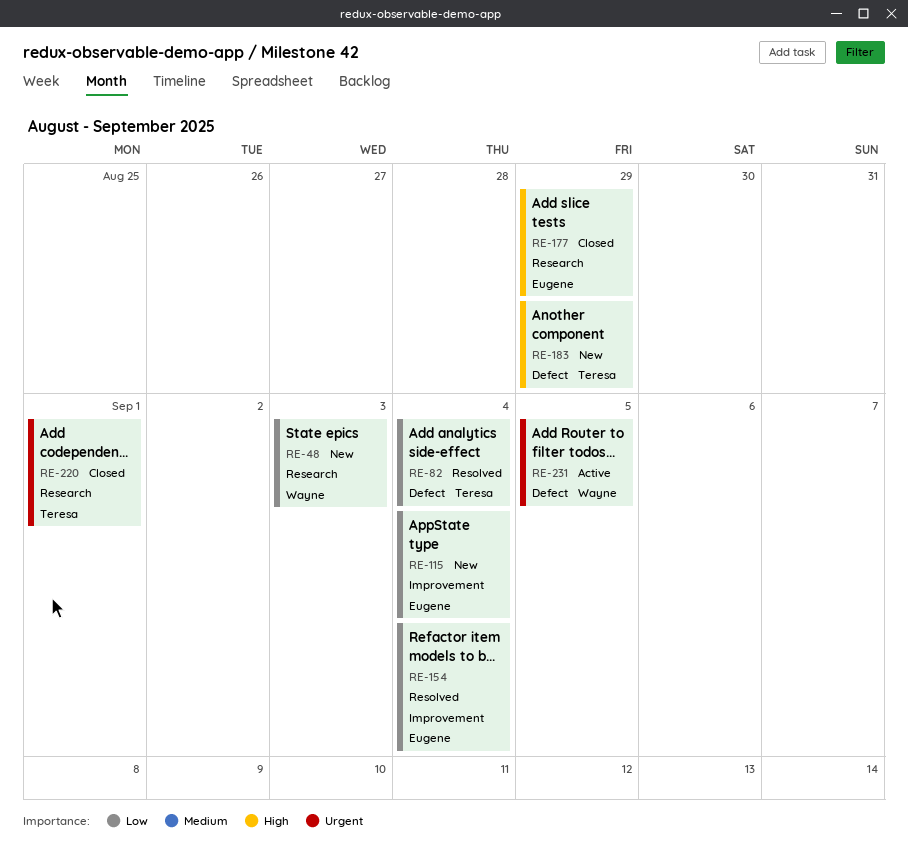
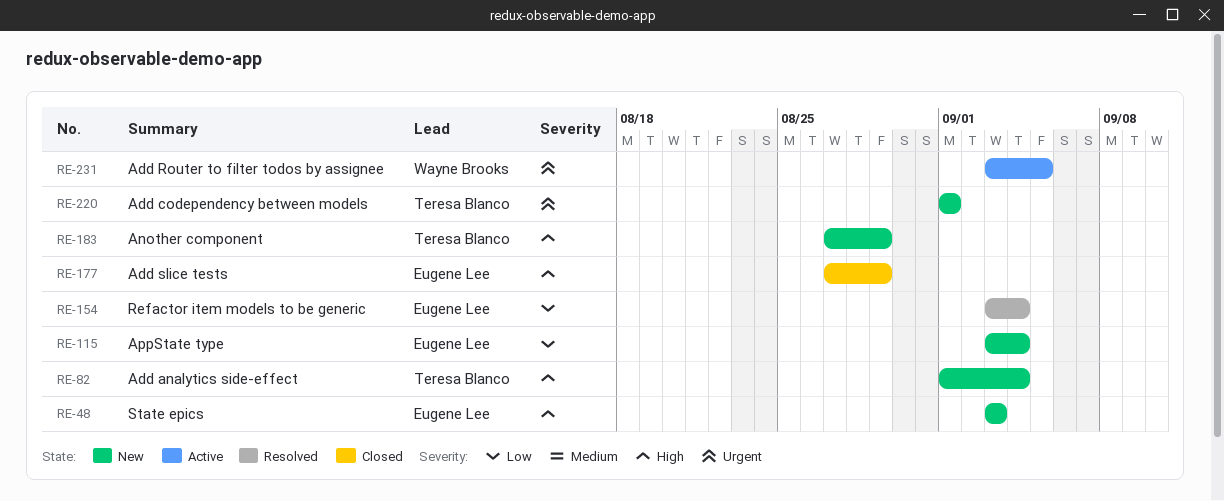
RE-48, owner: Wayne Brooks -> Eugene Lee
RE-48, priority: Low -> High
RE-82, status: Resolved -> New
RE-82, priority: Low -> High
RE-220, status: Closed -> New

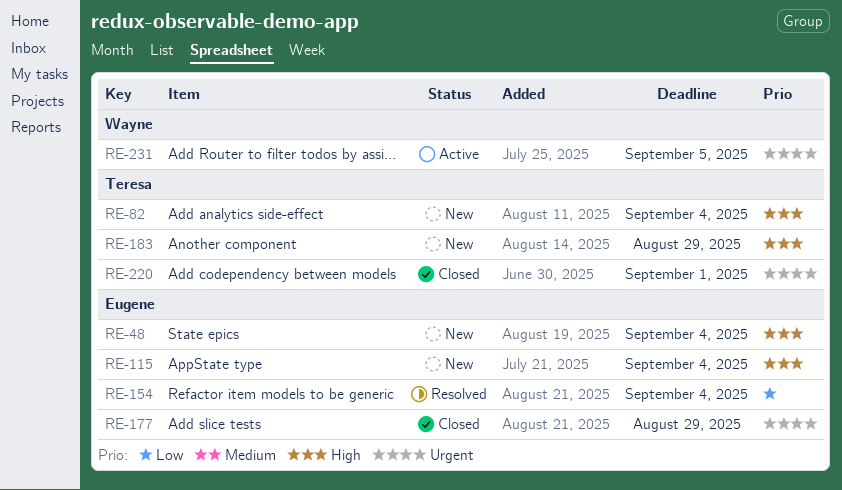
RE-48, due: Sep 3 -> Sep 4
RE-115, priority: Low -> High
RE-177, priority: High -> Urgent
RE-220, status: New -> Closed

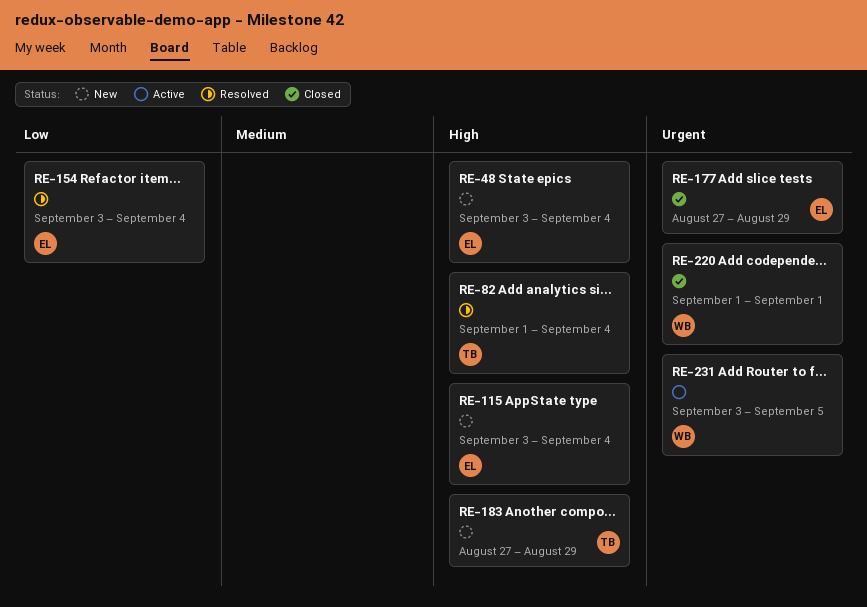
RE-82, status: New -> Resolved
RE-220, owner: Teresa -> Wayne

